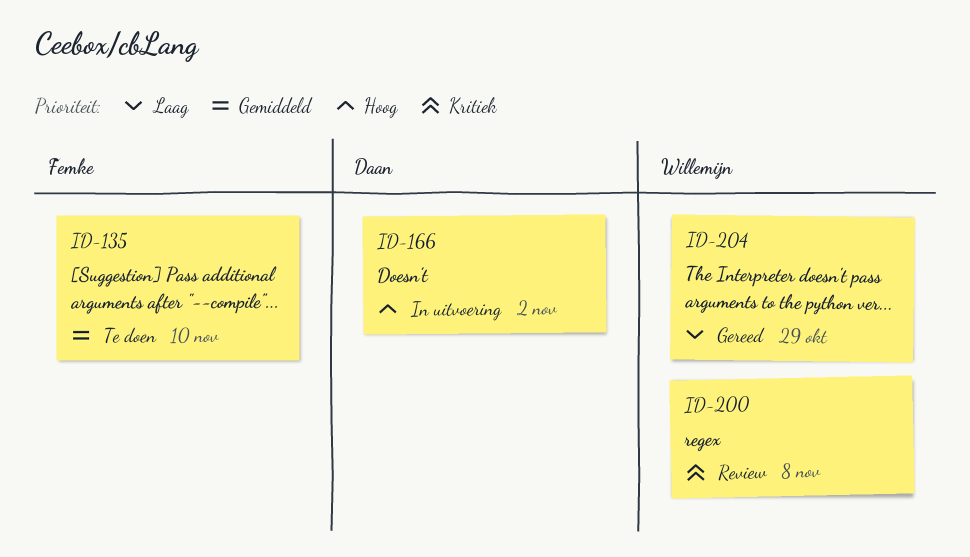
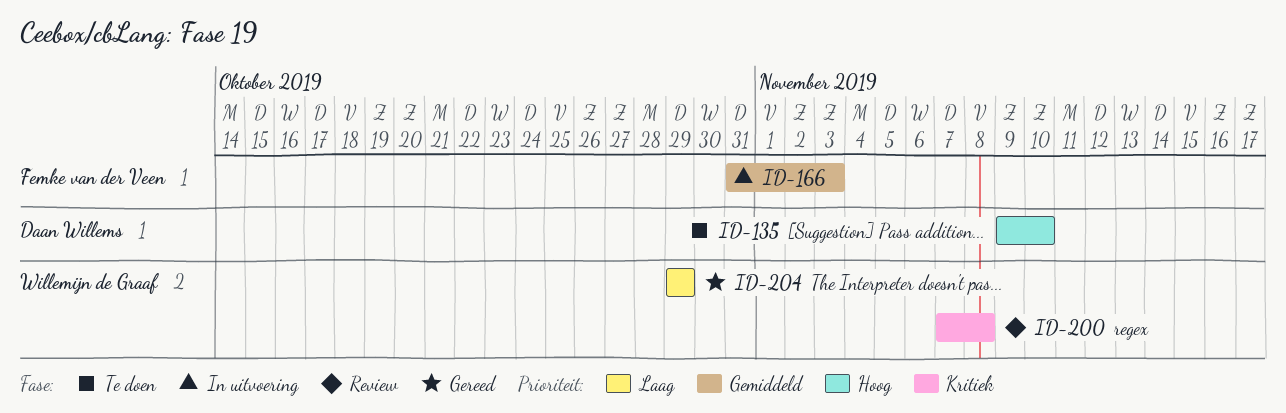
ID-135, owner: Femke van der Veen -> Daan Willems
ID-135, priority: Gemiddeld -> Hoog
ID-166, owner: Daan Willems -> Femke van der Veen
ID-166, priority: Hoog -> Gemiddeld
ID-166, due: Nov 2 -> Nov 3

